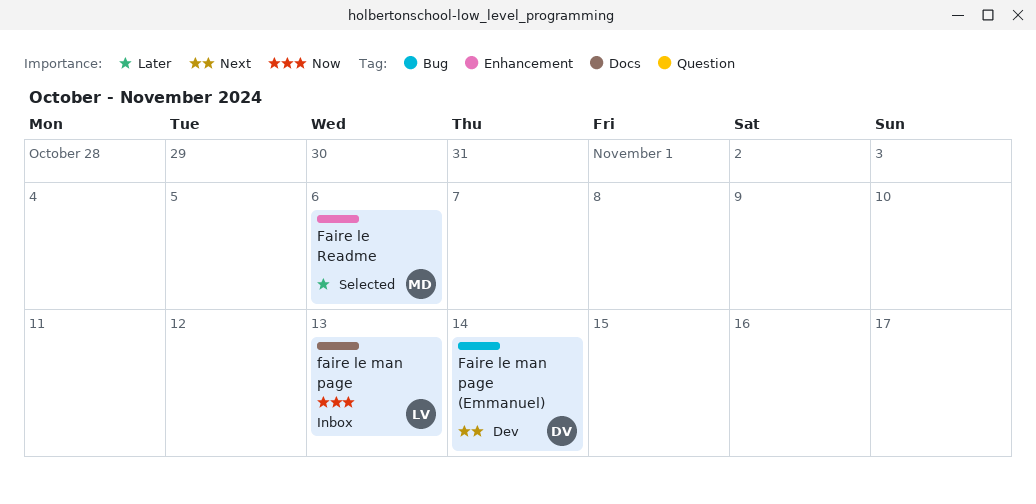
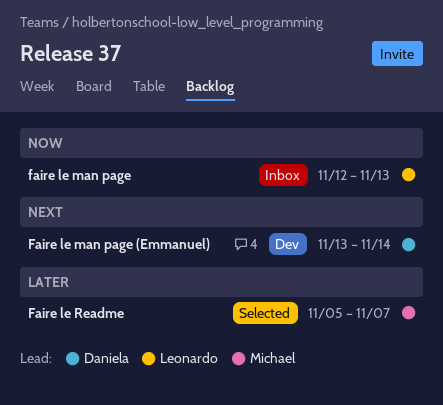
Faire le Readme, due: Nov 6 -> Nov 7

